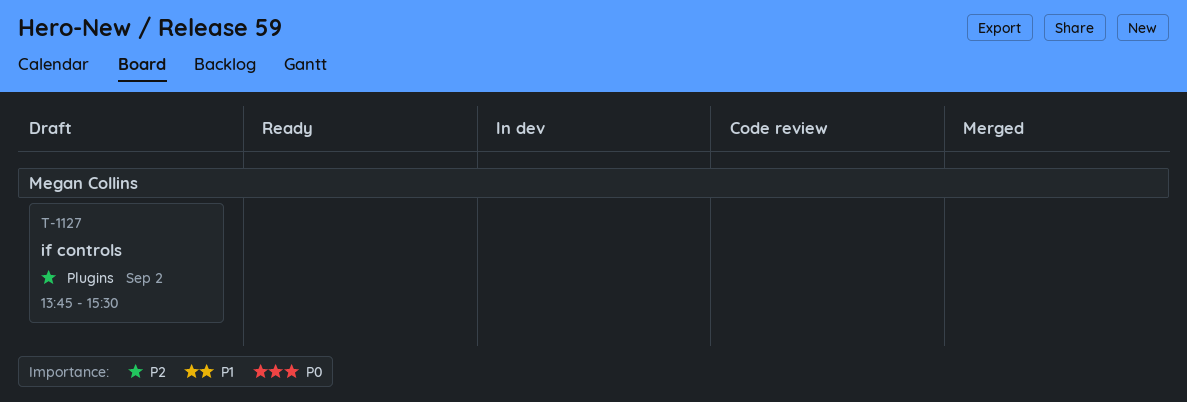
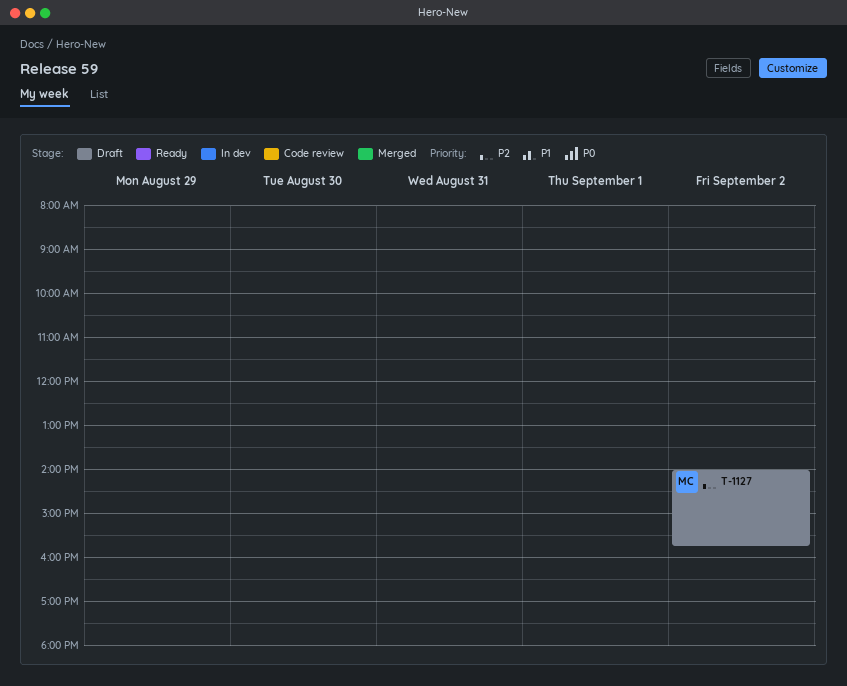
T-1127, begins: 13:45 -> 14:00
T-1127, ends: 15:30 -> 15:45

